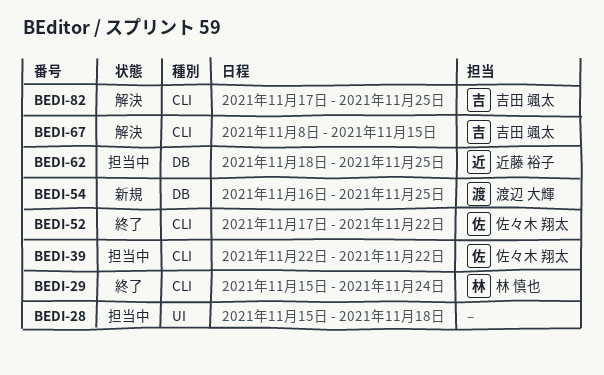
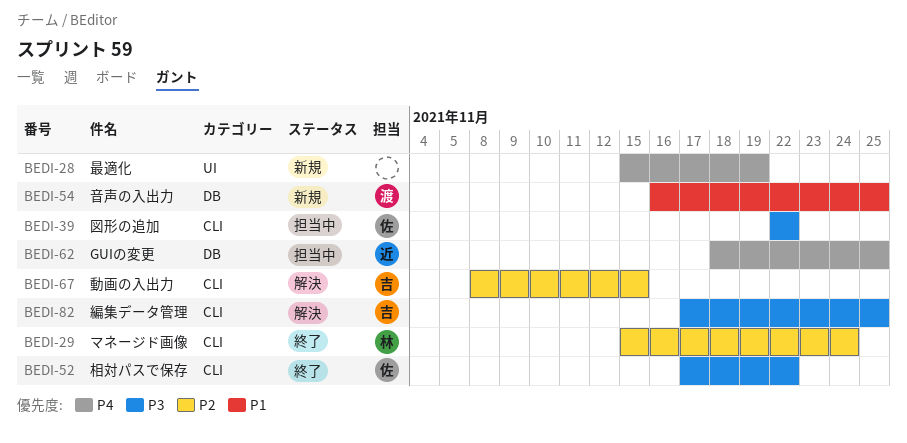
BEDI-28, status: 担当中 -> 新規
BEDI-28, due: Nov 18 -> Nov 19

